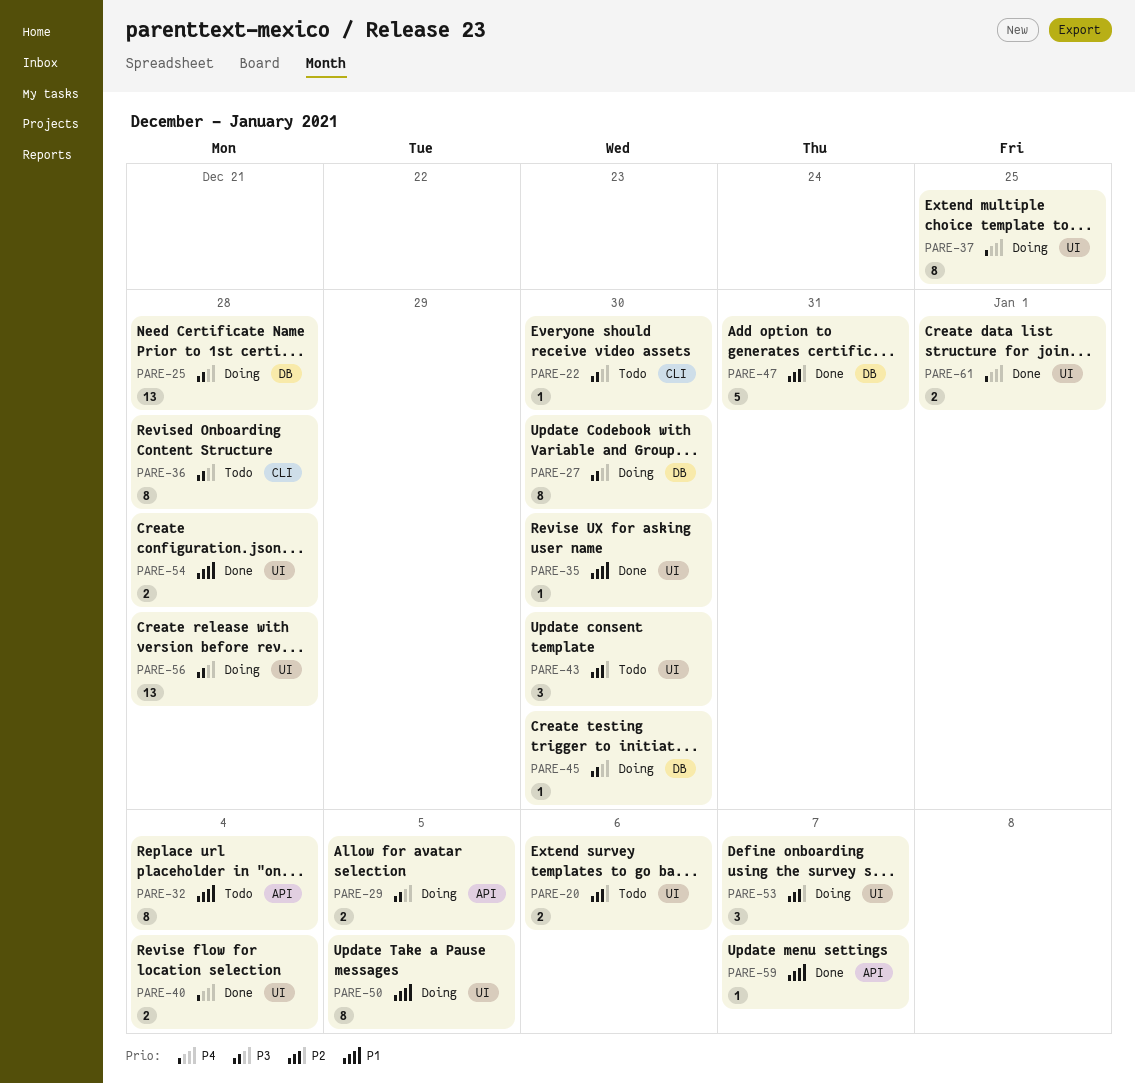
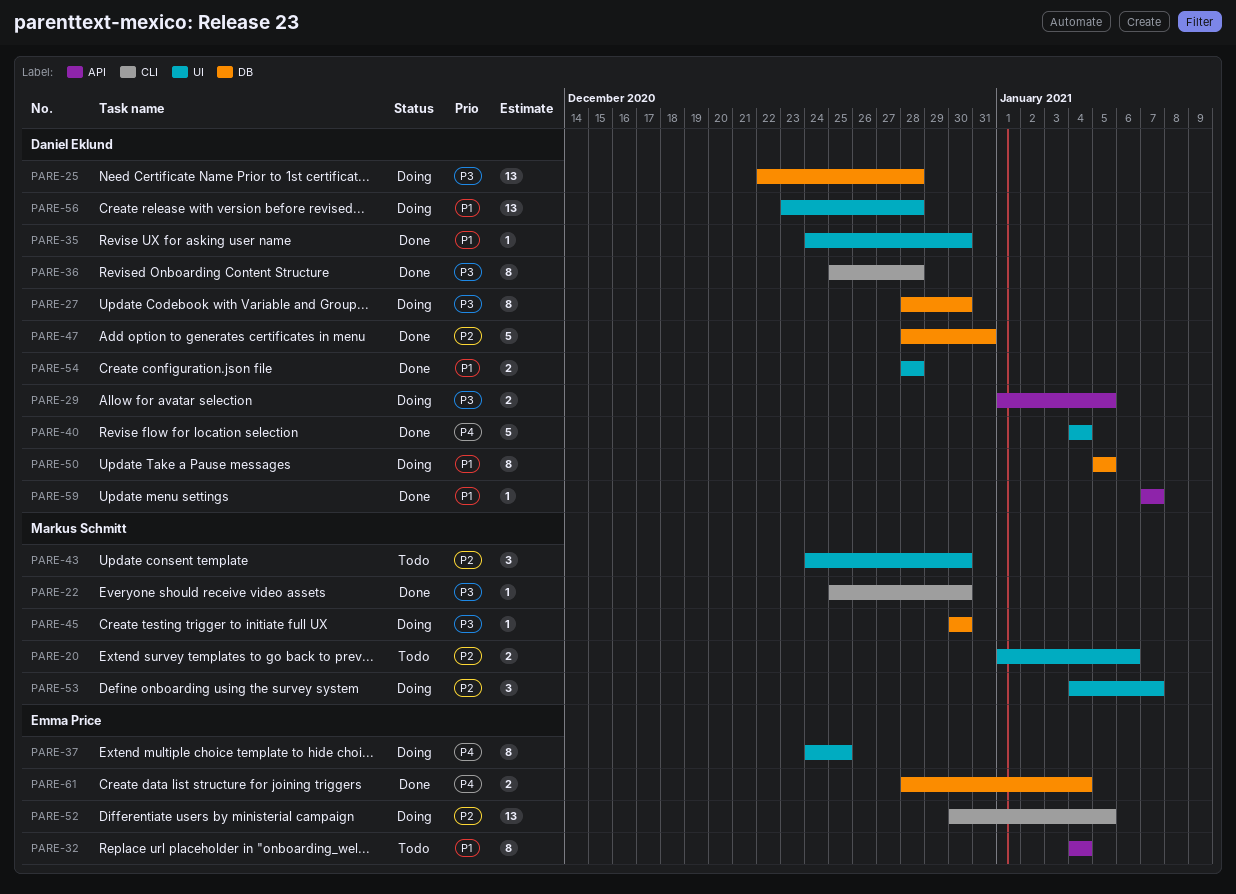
PARE-22, status: Todo -> Done
PARE-36, status: Todo -> Done
PARE-40, estimate: 2 -> 5
PARE-50, label: UI -> DB
PARE-52: none -> present
PARE-56, priority: P3 -> P1
PARE-61, label: UI -> DB
PARE-61, due: Jan 1 -> Jan 4

